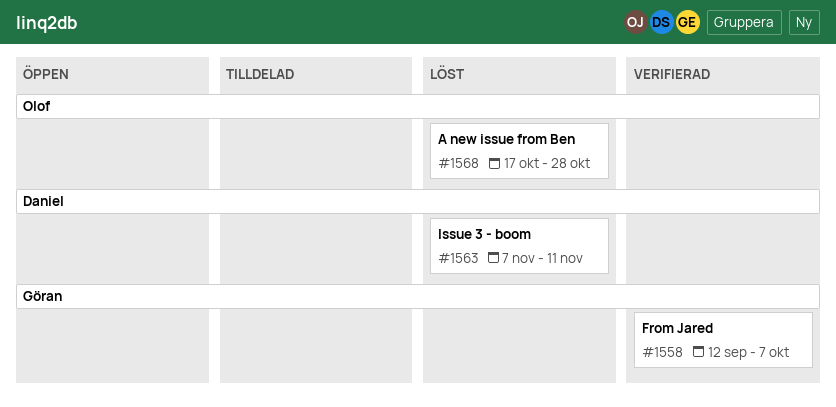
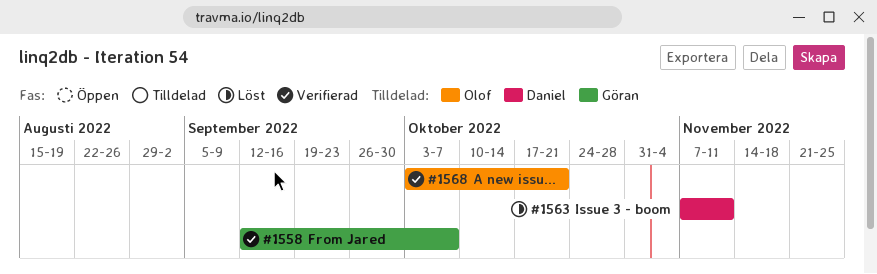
#1568, status: Löst -> Verifierad
#1568, start: Oct 17 -> Oct 3
#1568, due: Oct 28 -> Oct 21

